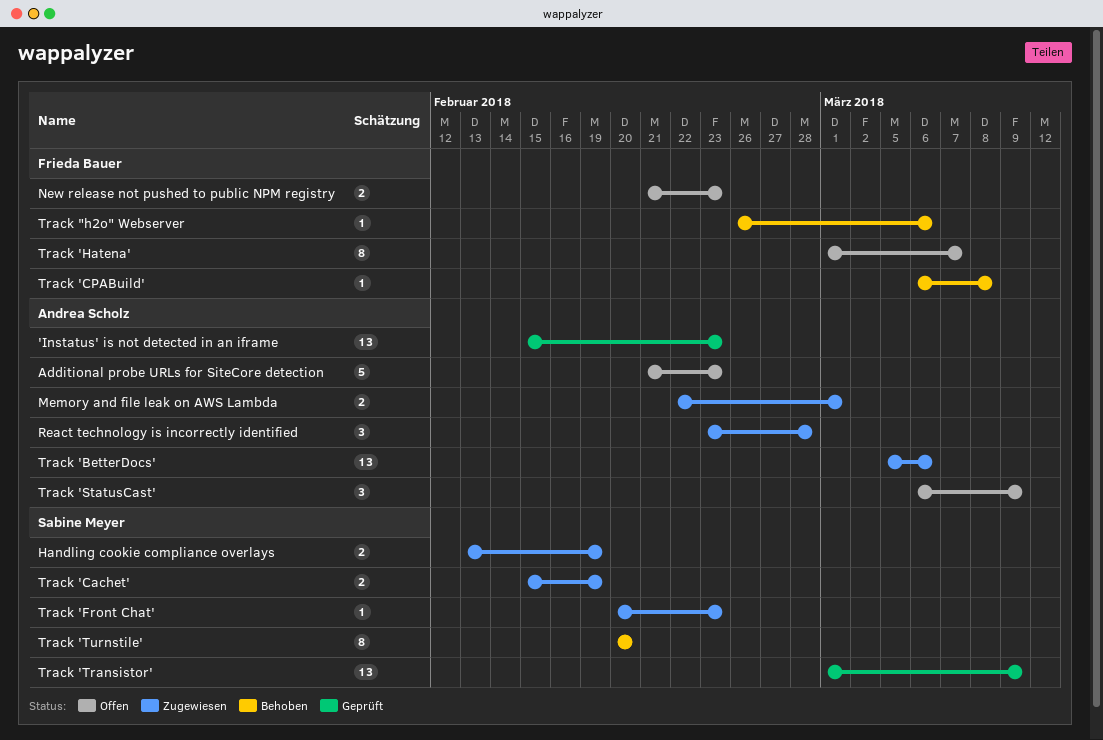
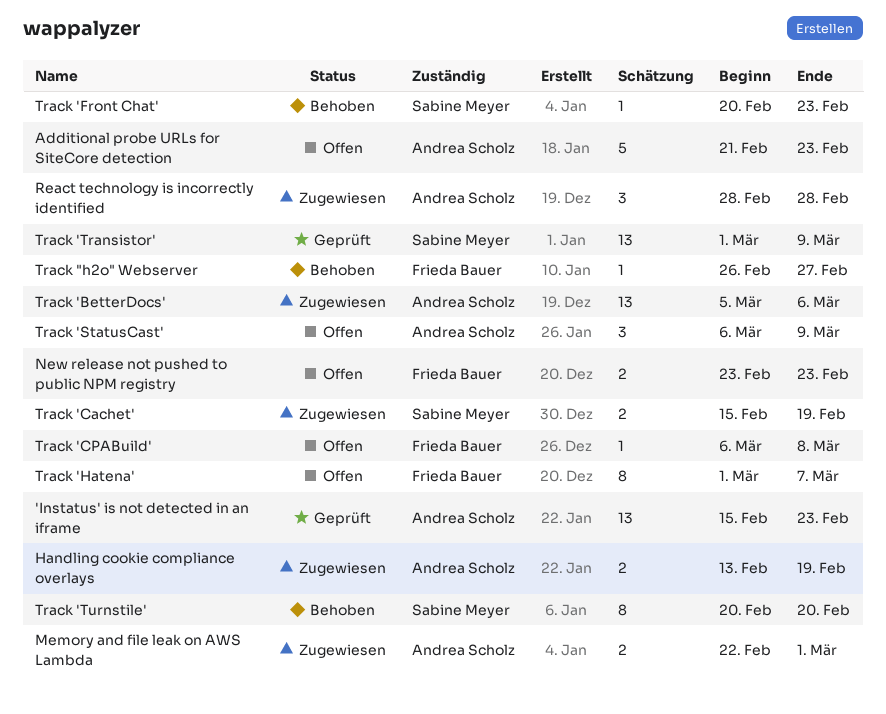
Handling cookie compliance overlays, owner: Sabine Meyer -> Andrea Scholz
New release not pushed to public NPM registry, start: Feb 21 -> Feb 23
React technology is incorrectly identified, start: Feb 23 -> Feb 28
Track "h2o" Webserver, due: Mar 6 -> Feb 27
Track 'CPABuild', status: Behoben -> Offen
Track 'Front Chat', status: Zugewiesen -> Behoben

